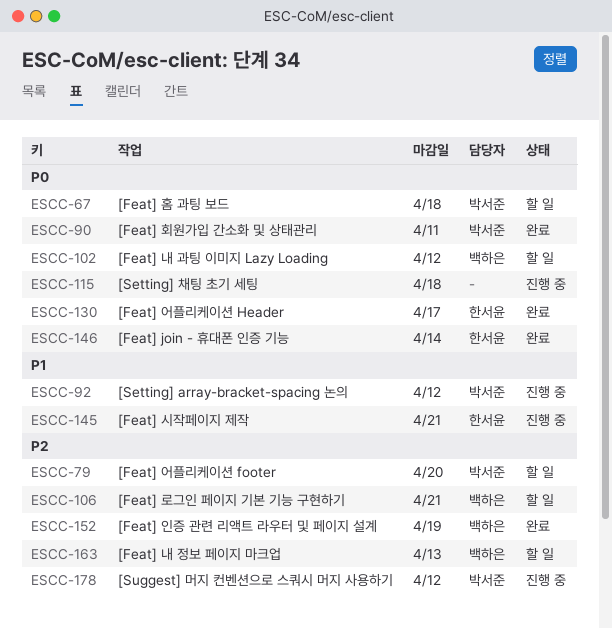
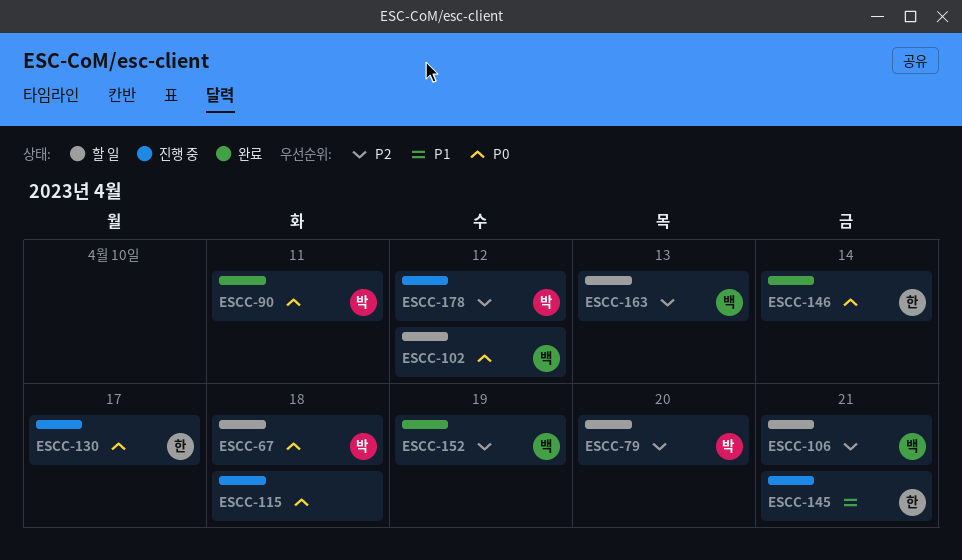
ESCC-92: present -> none
ESCC-130, status: 완료 -> 진행 중

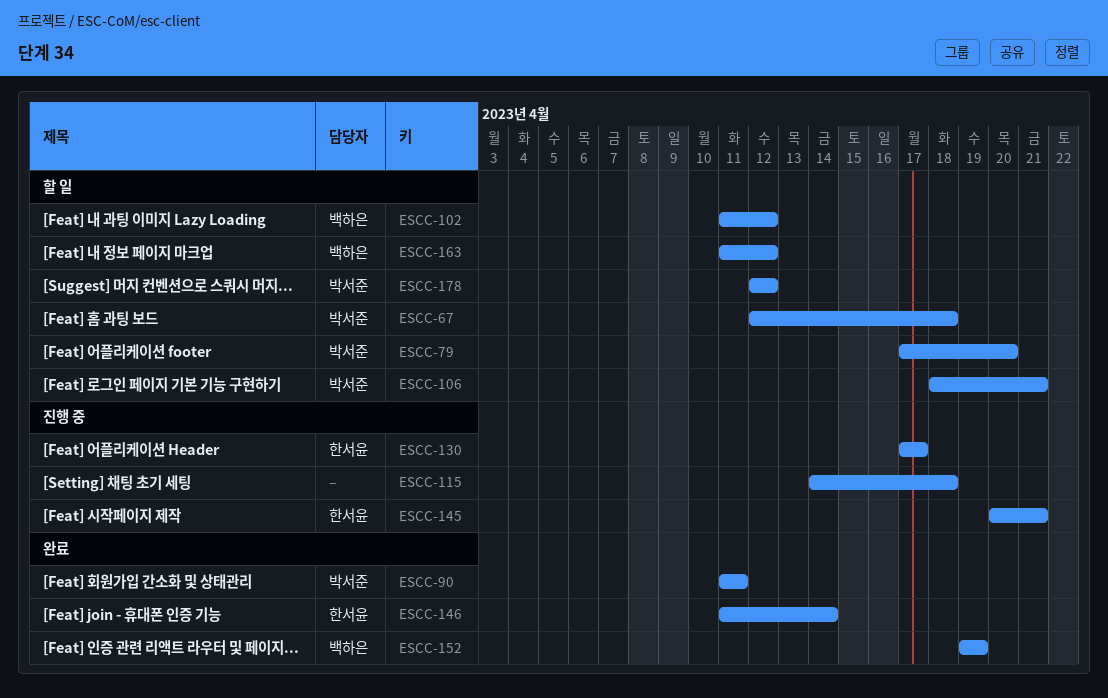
ESCC-106, owner: 백하은 -> 박서준
ESCC-163, due: Apr 13 -> Apr 12
ESCC-178, status: 진행 중 -> 할 일

